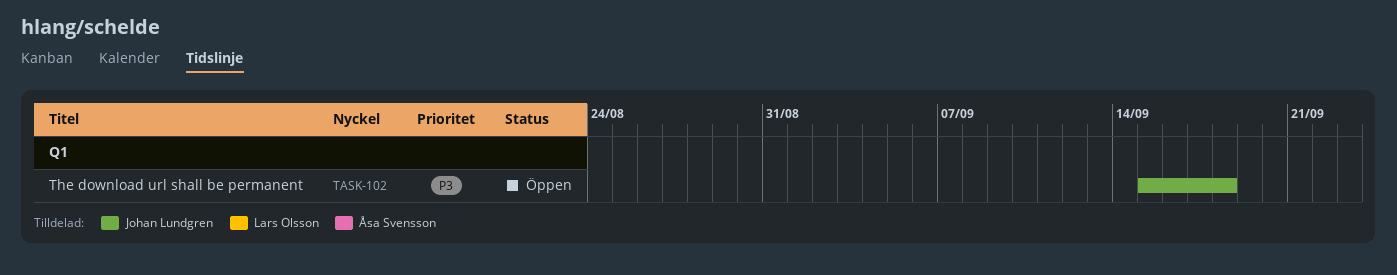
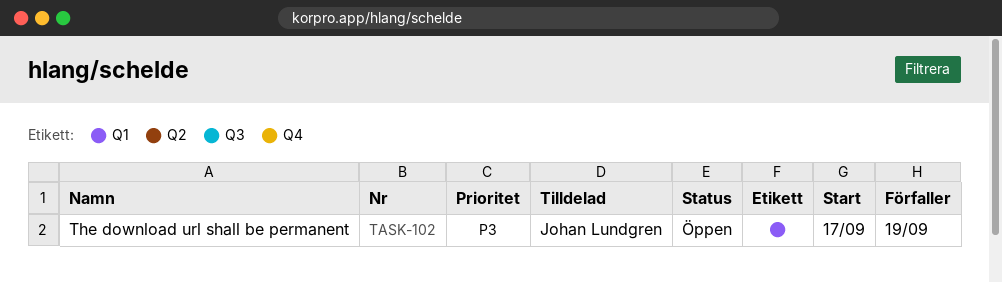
TASK-102, start: Sep 15 -> Sep 17
TASK-102, due: Sep 18 -> Sep 19

